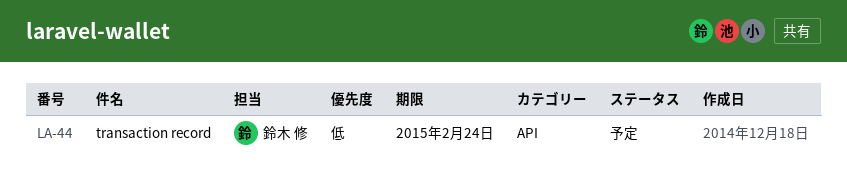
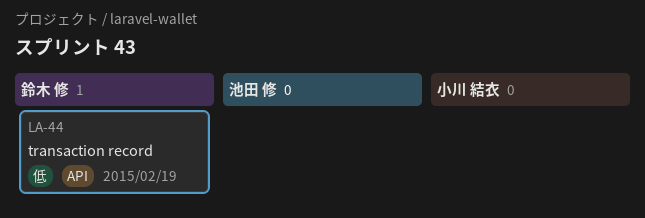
LA-44, due: Feb 24 -> Feb 19

